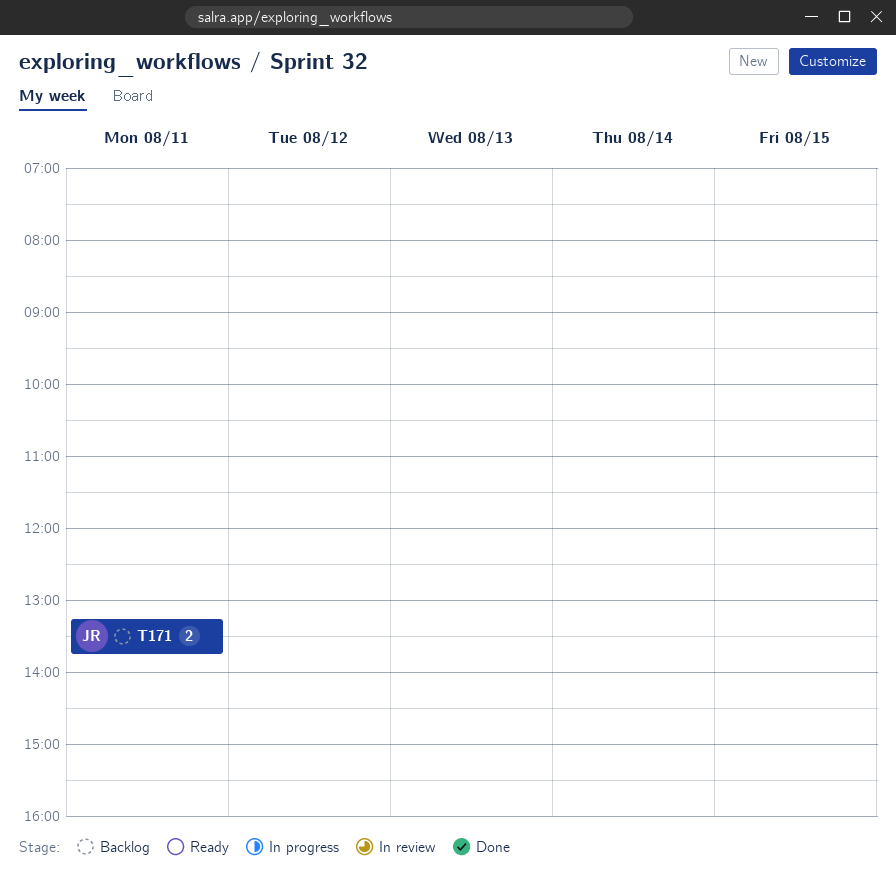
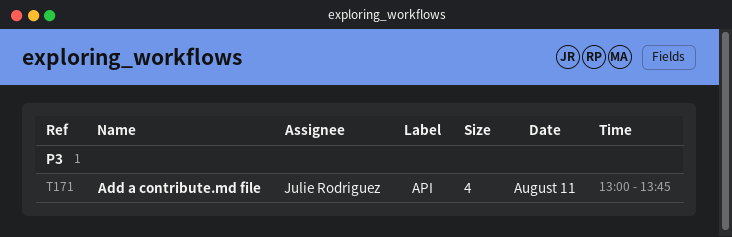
T171, estimate: 2 -> 4
T171, begins: 13:15 -> 13:00

